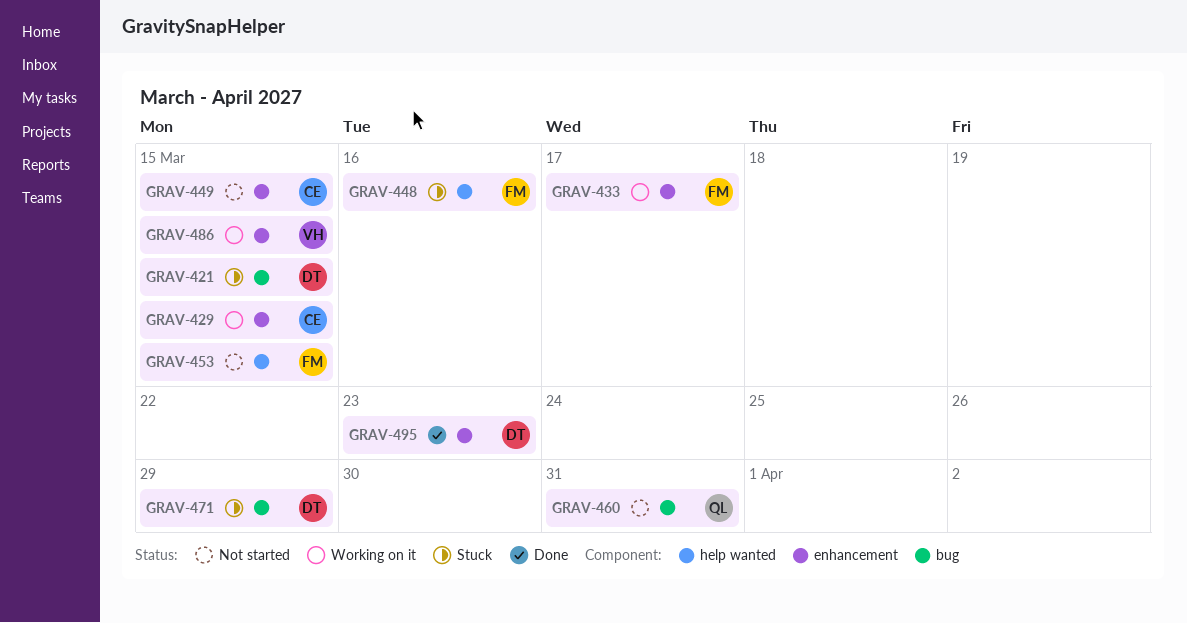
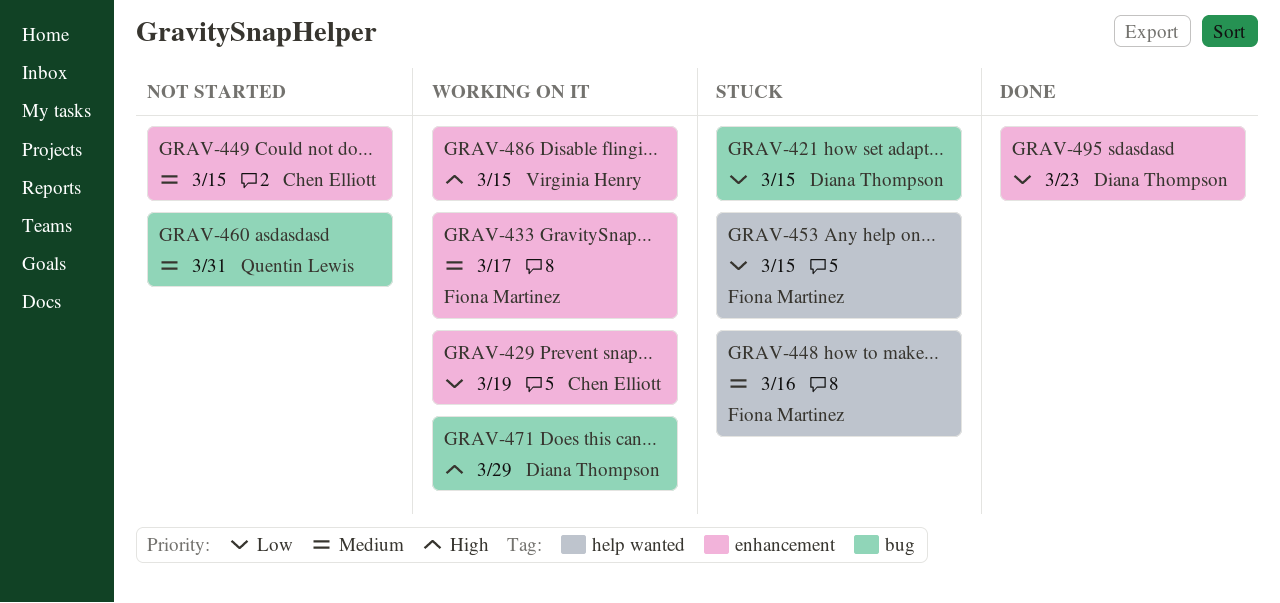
GRAV-429, due: Mar 15 -> Mar 19
GRAV-453, status: Not started -> Stuck
GRAV-471, status: Stuck -> Working on it

